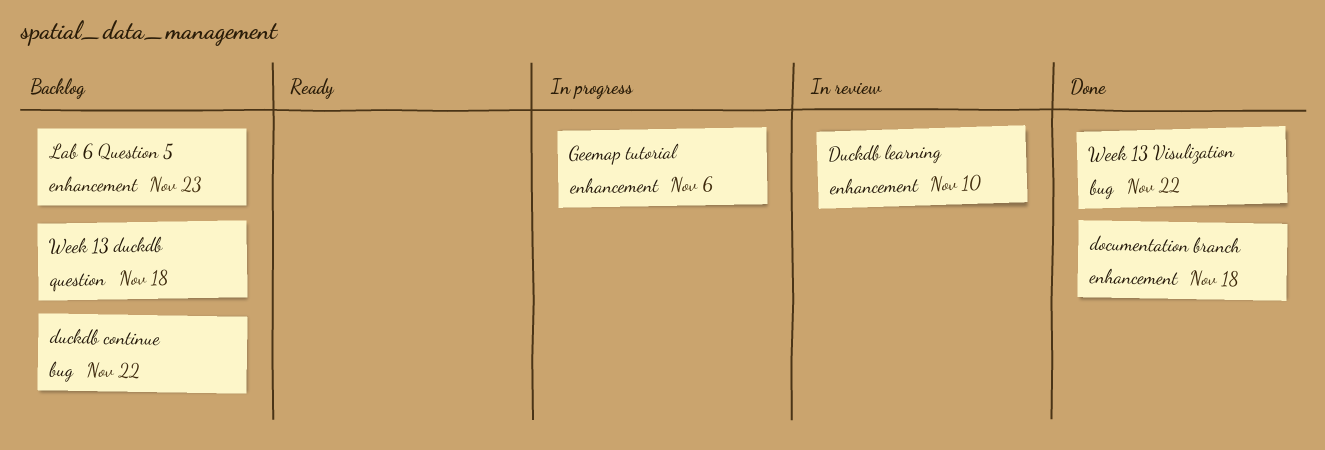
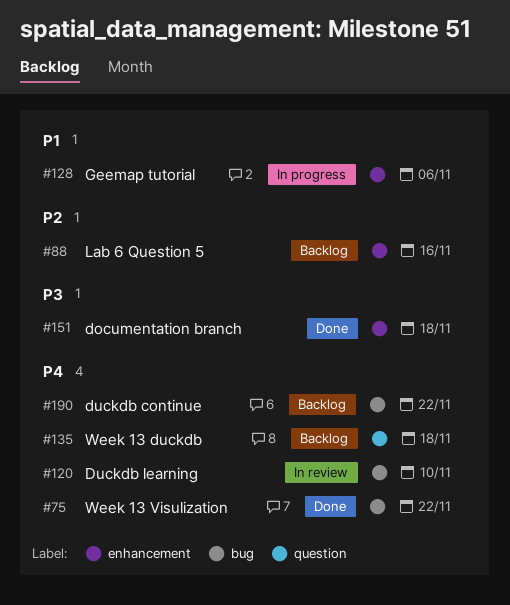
Duckdb learning, label: enhancement -> bug
Lab 6 Question 5, due: Nov 23 -> Nov 16

